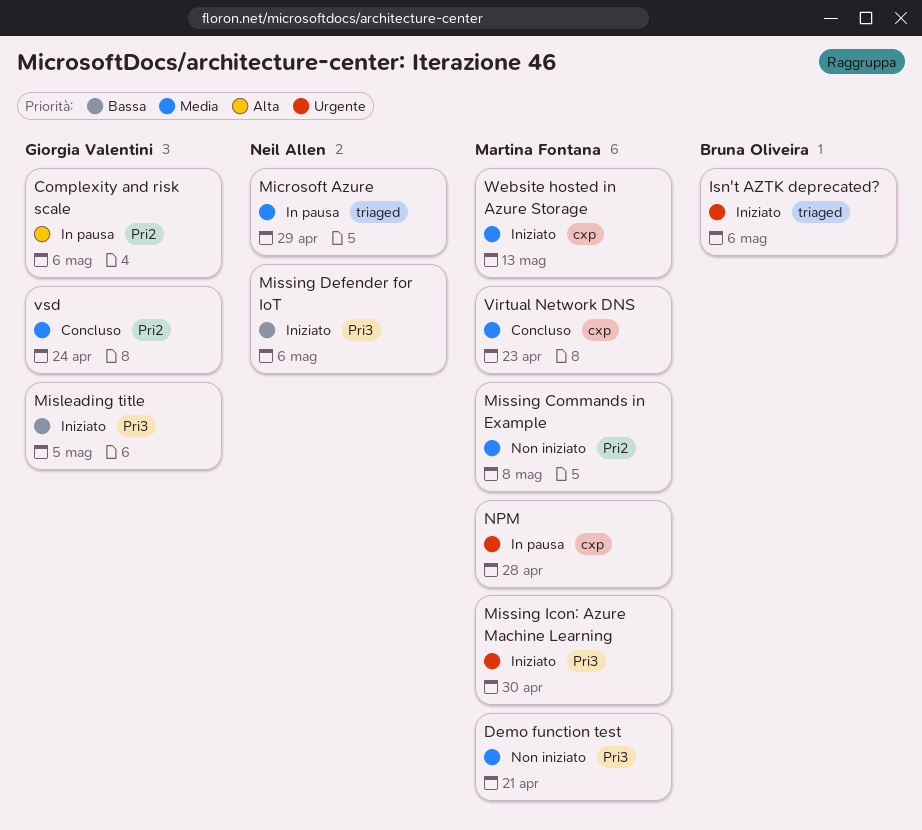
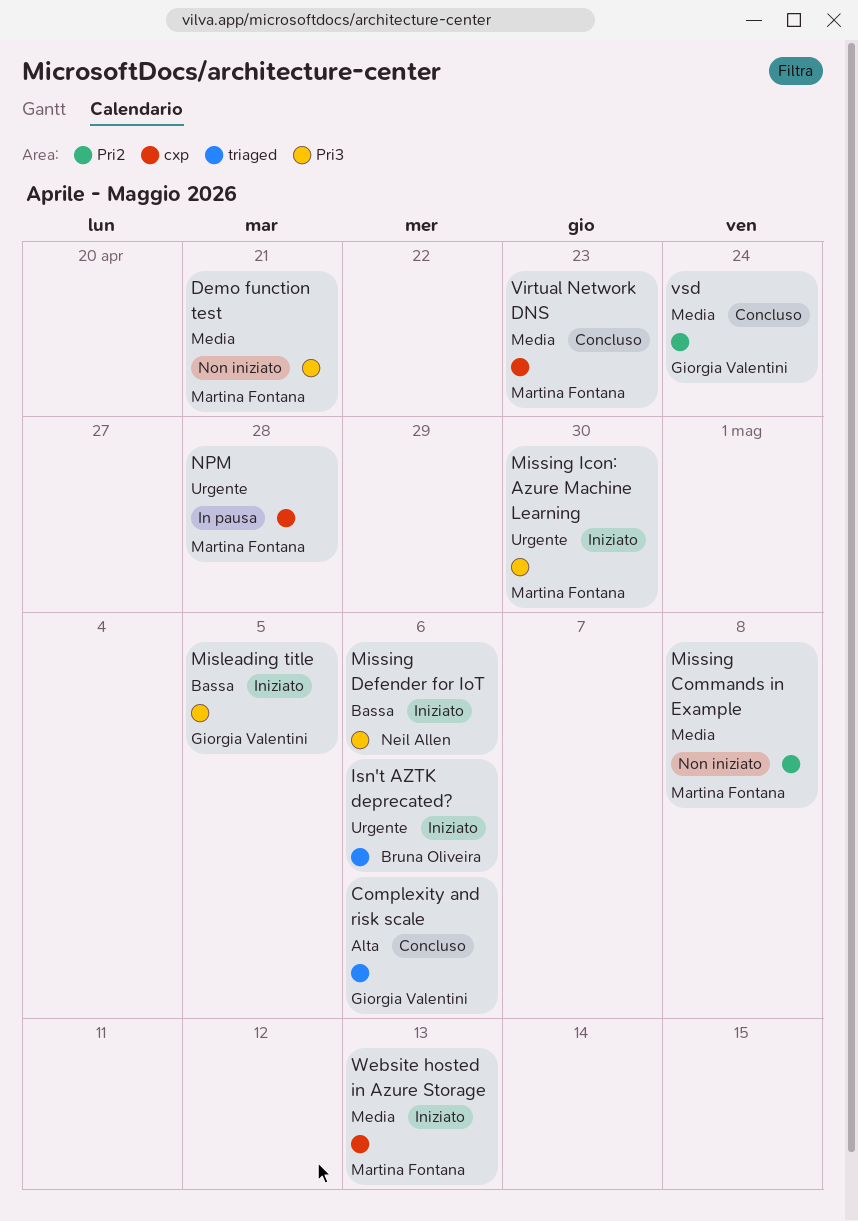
Complexity and risk scale, status: In pausa -> Concluso
Complexity and risk scale, label: Pri2 -> triaged
Microsoft Azure: present -> none

